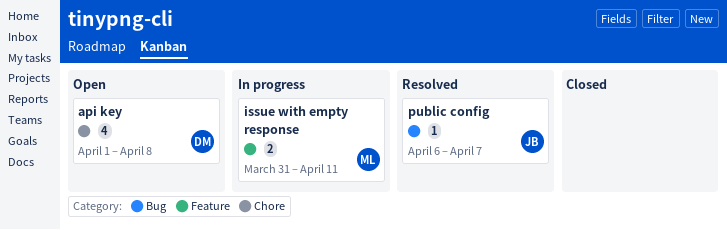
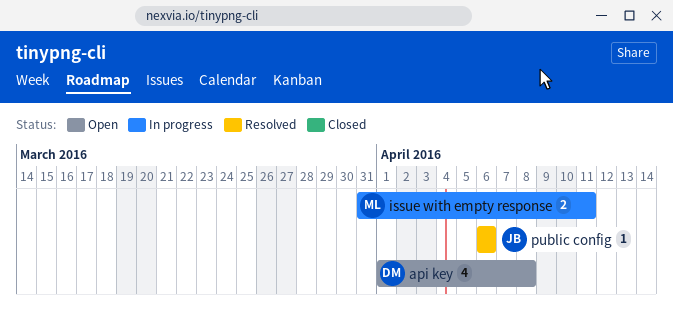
public config, due: Apr 7 -> Apr 6

